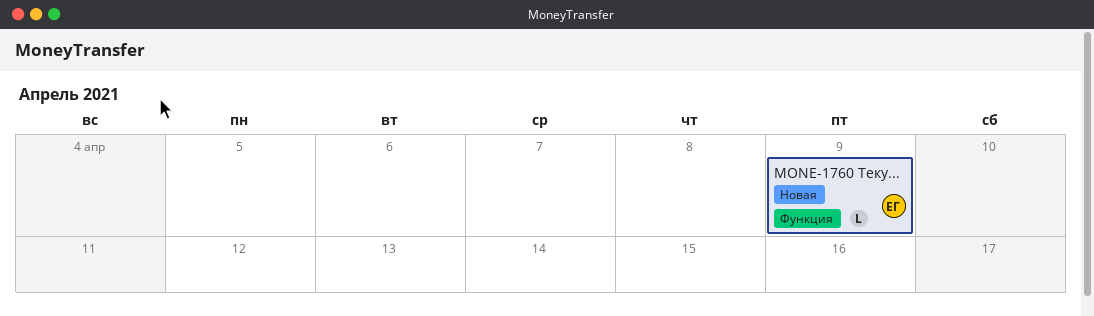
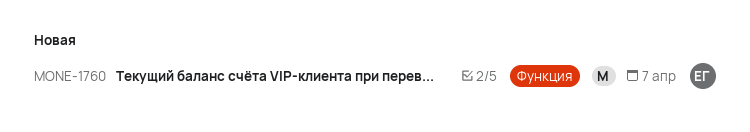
MONE-1760, estimate: L -> M
MONE-1760, due: Apr 9 -> Apr 7

